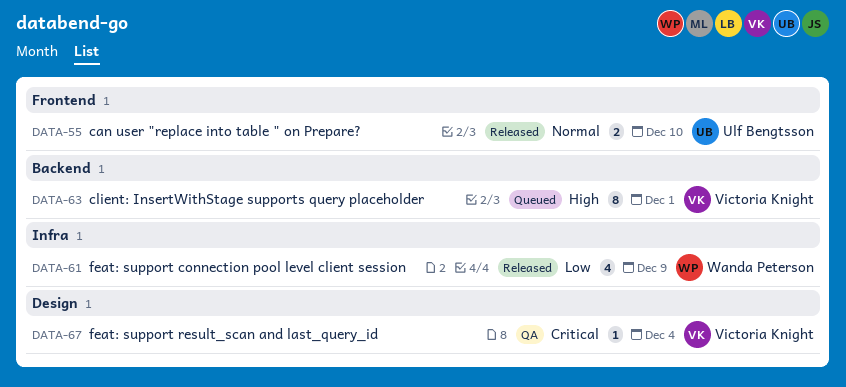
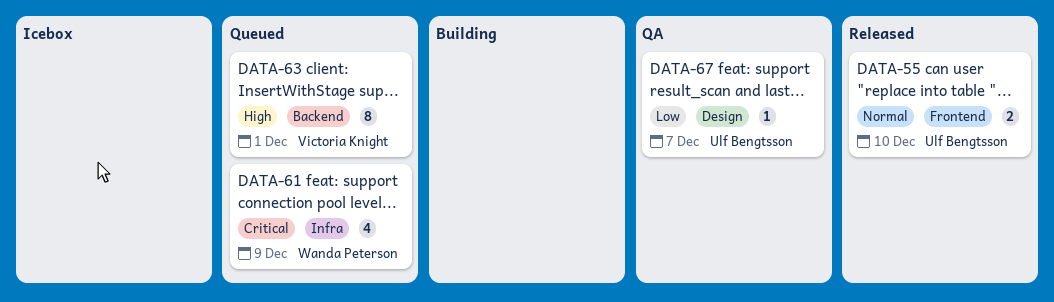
DATA-61, status: Released -> Queued
DATA-61, priority: Low -> Critical
DATA-67, owner: Victoria Knight -> Ulf Bengtsson
DATA-67, priority: Critical -> Low
DATA-67, due: Dec 4 -> Dec 7

